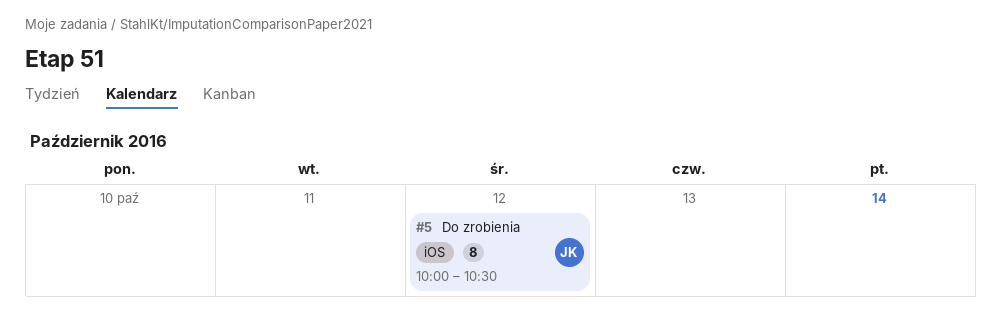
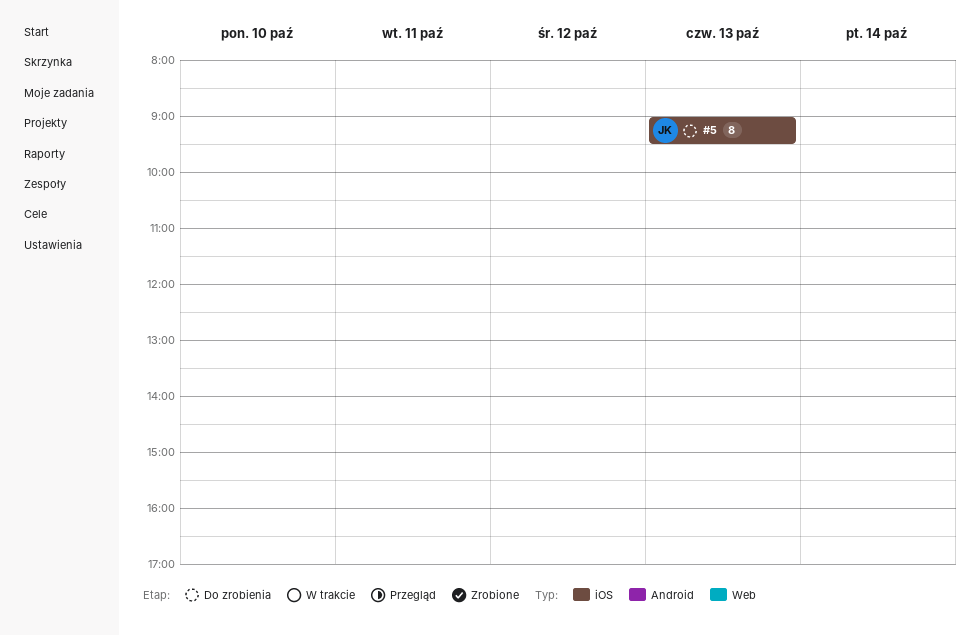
#5, day: Oct 12 -> Oct 13
#5, begins: 10:00 -> 09:00
#5, ends: 10:30 -> 09:30

